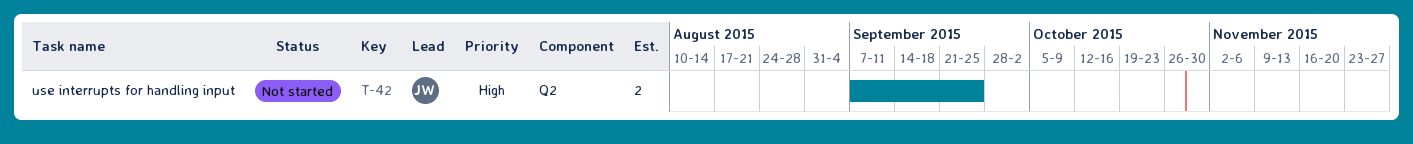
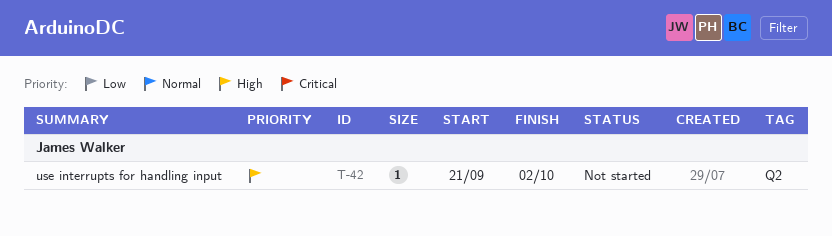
T-42, estimate: 2 -> 1
T-42, start: Sep 7 -> Sep 21
T-42, due: Sep 25 -> Oct 2

